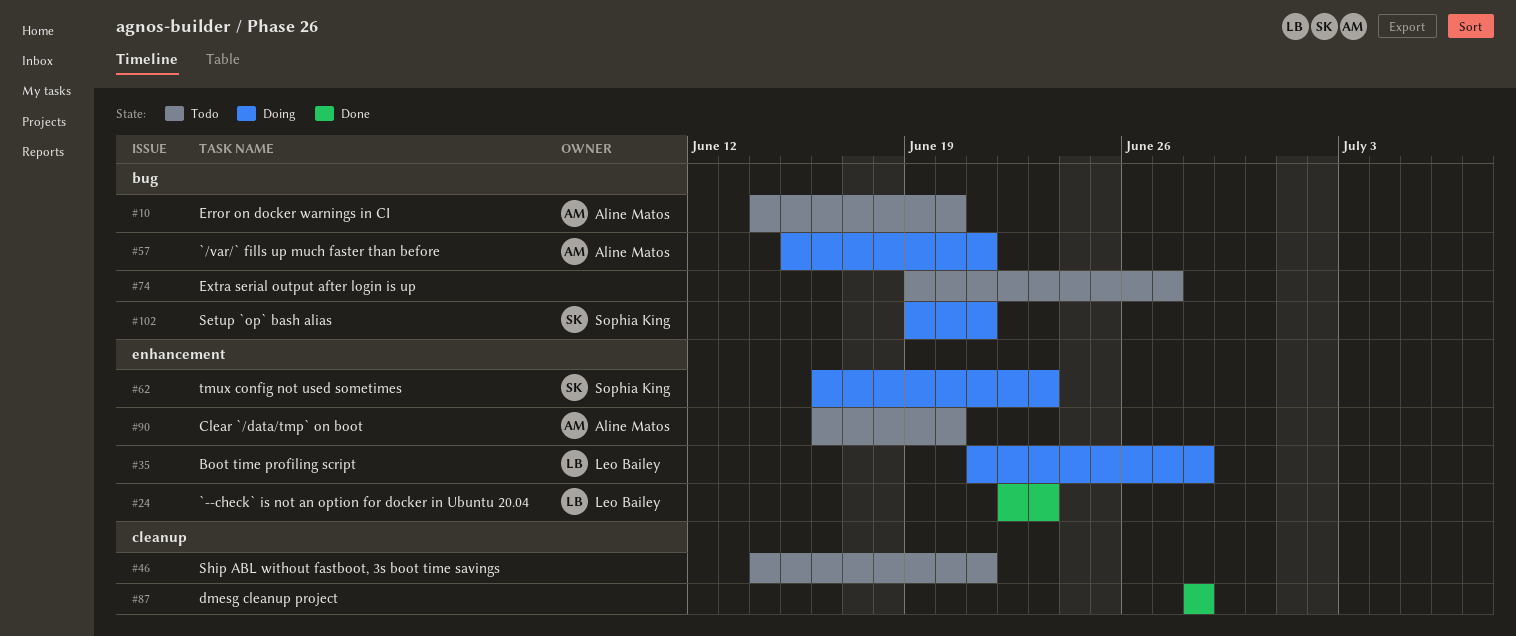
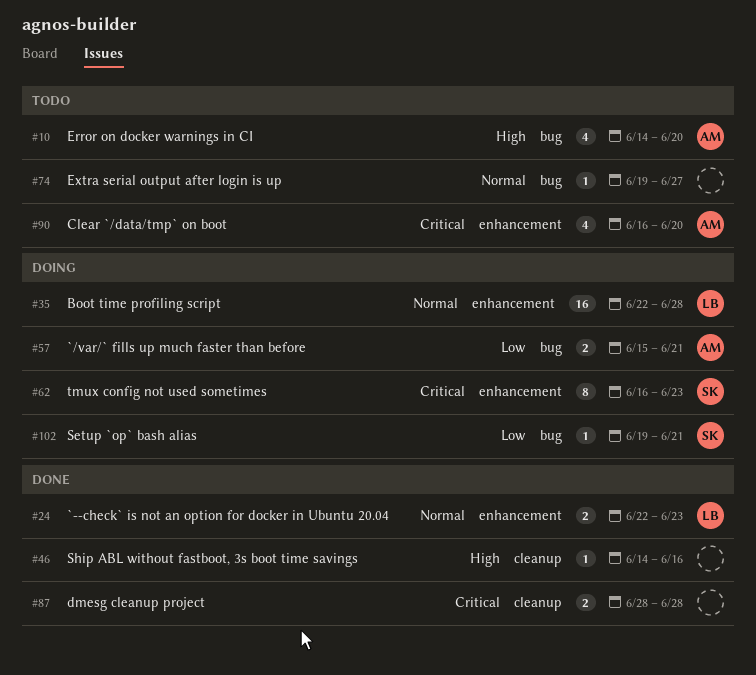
#35, start: Jun 21 -> Jun 22
#46, status: Todo -> Done
#46, due: Jun 21 -> Jun 16

